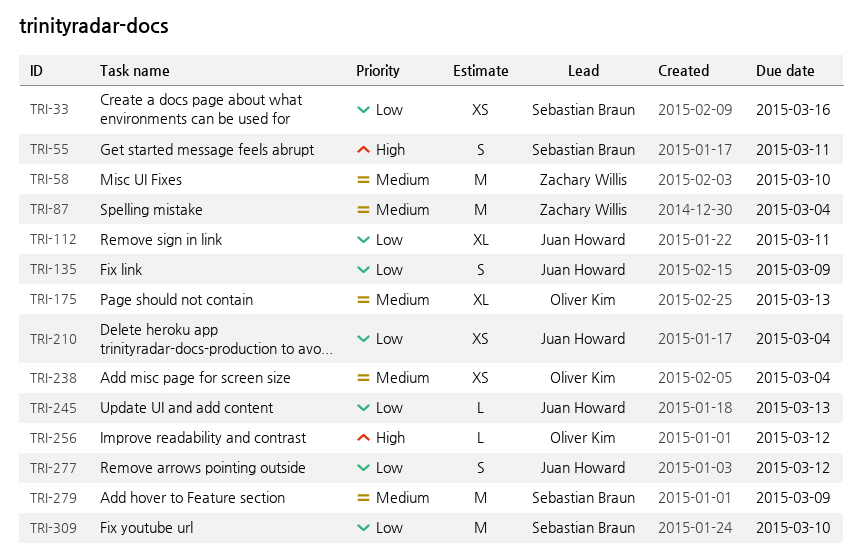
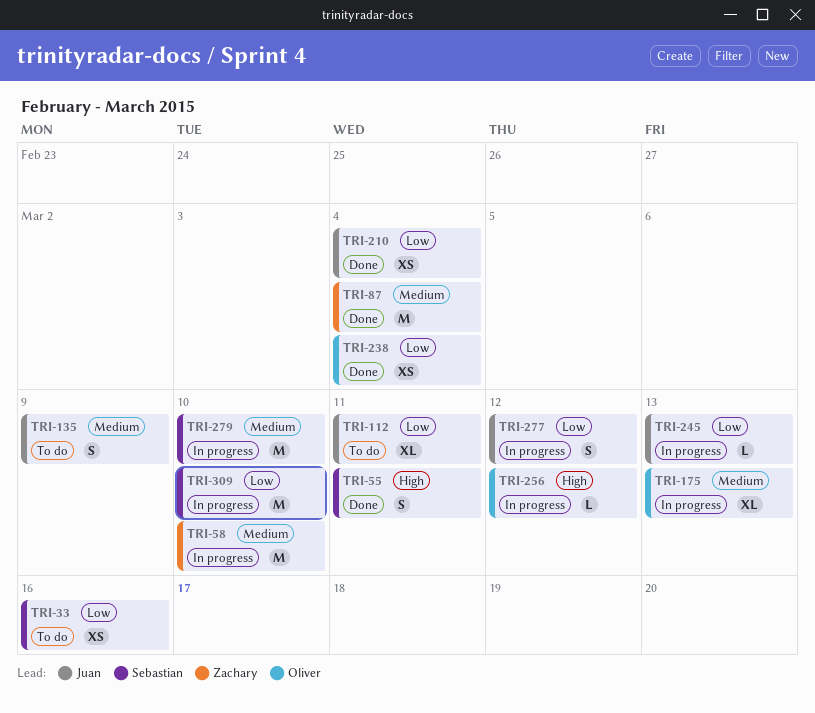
TRI-135, priority: Low -> Medium
TRI-238, priority: Medium -> Low
TRI-279, due: Mar 9 -> Mar 10

